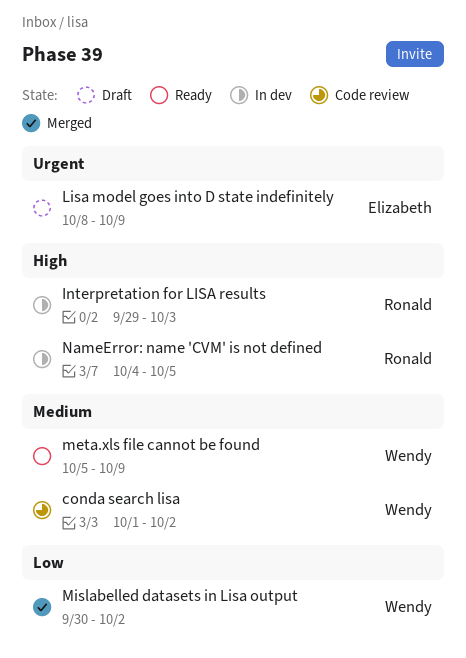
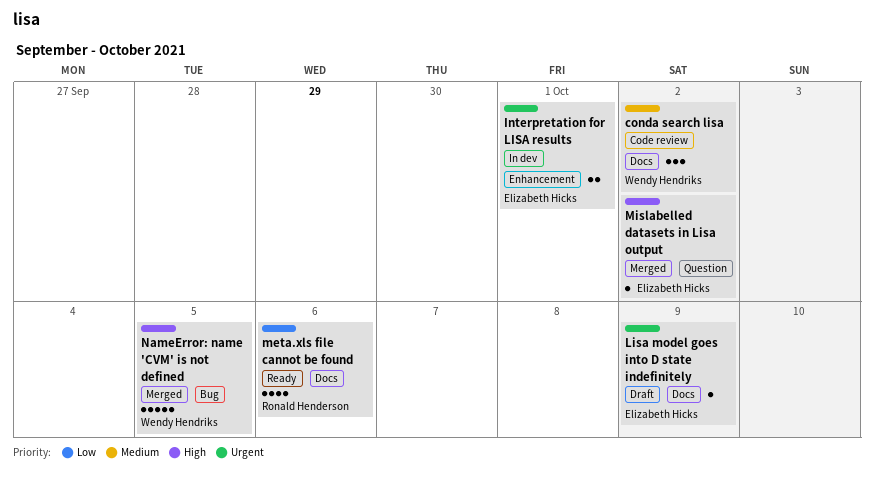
Interpretation for LISA results, owner: Ronald Henderson -> Elizabeth Hicks
Interpretation for LISA results, priority: High -> Urgent
Interpretation for LISA results, due: Oct 3 -> Oct 1
meta.xls file cannot be found, owner: Wendy Hendriks -> Ronald Henderson
meta.xls file cannot be found, priority: Medium -> Low
meta.xls file cannot be found, due: Oct 9 -> Oct 6
Mislabelled datasets in Lisa output, owner: Wendy Hendriks -> Elizabeth Hicks
Mislabelled datasets in Lisa output, priority: Low -> High
NameError: name 'CVM' is not defined, status: In dev -> Merged
NameError: name 'CVM' is not defined, owner: Ronald Henderson -> Wendy Hendriks

